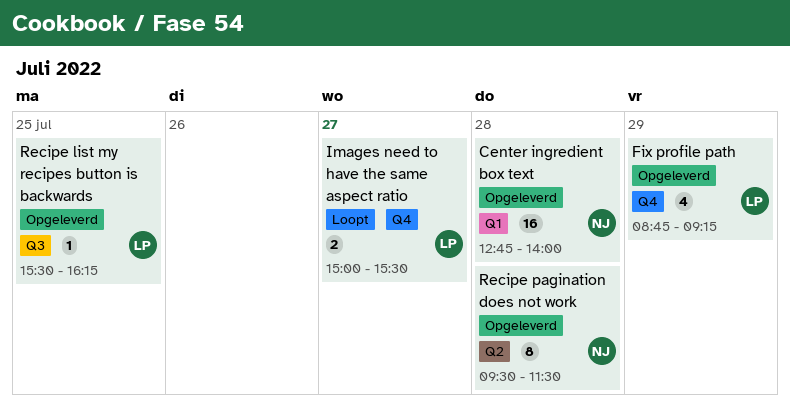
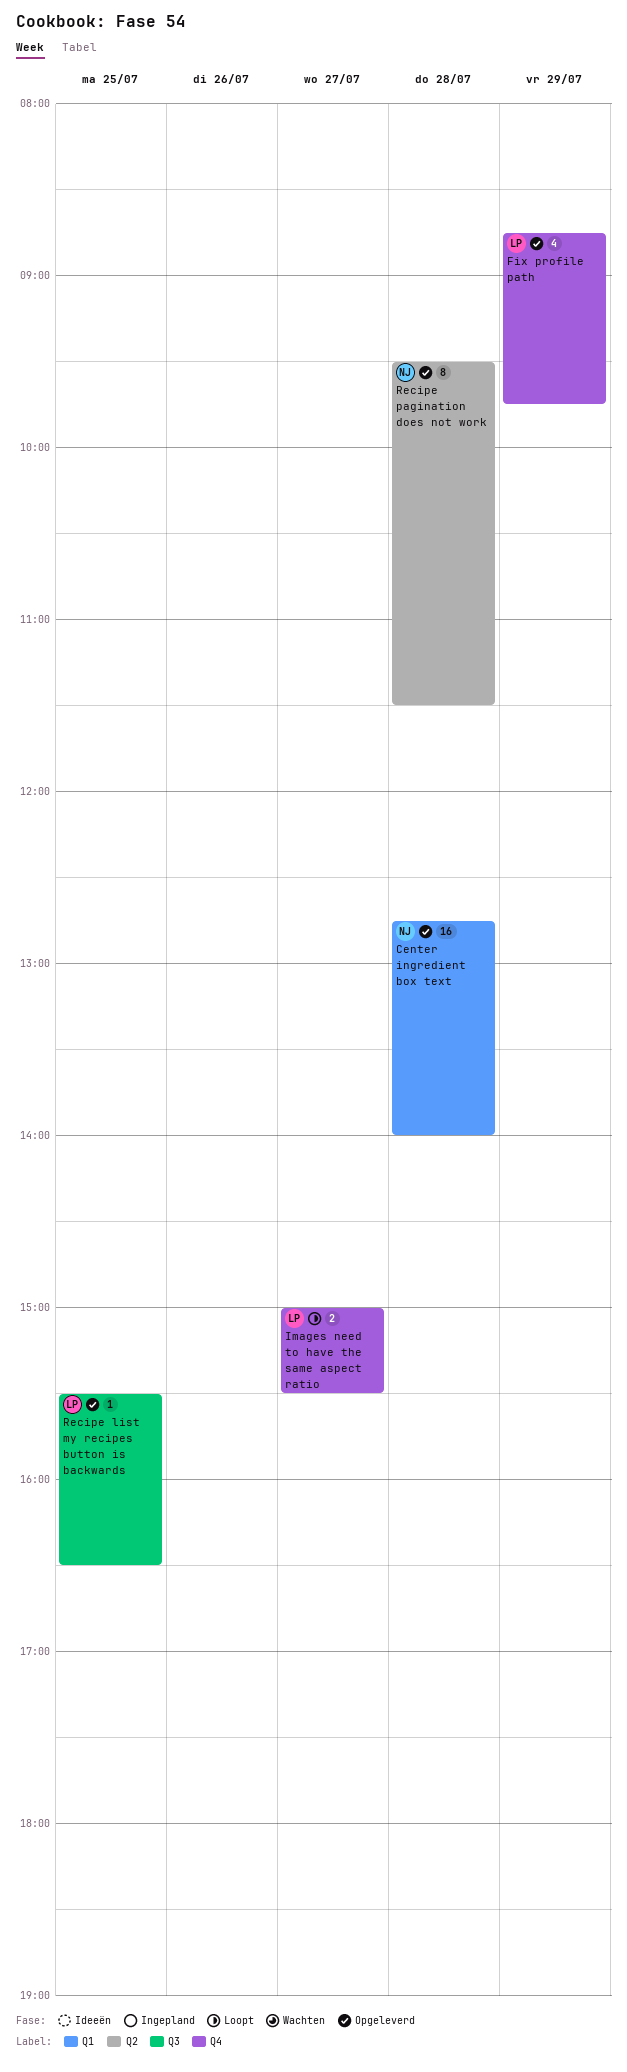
Fix profile path, ends: 09:15 -> 09:45
Recipe list my recipes button is backwards, ends: 16:15 -> 16:30

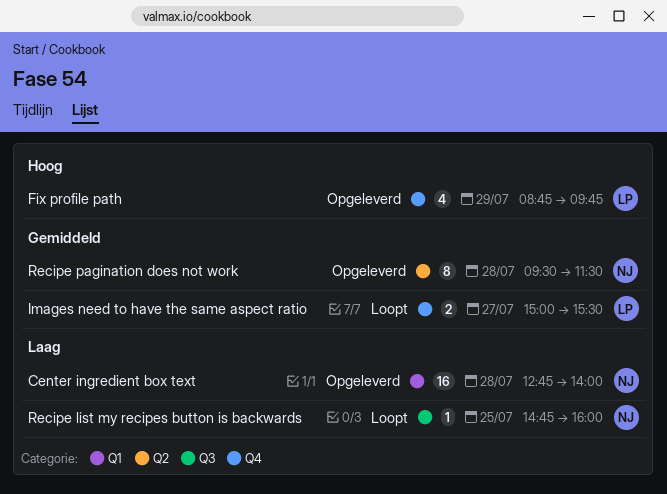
Recipe list my recipes button is backwards, status: Opgeleverd -> Loopt
Recipe list my recipes button is backwards, owner: LP -> NJ
Recipe list my recipes button is backwards, begins: 15:30 -> 14:45
Recipe list my recipes button is backwards, ends: 16:30 -> 16:00

